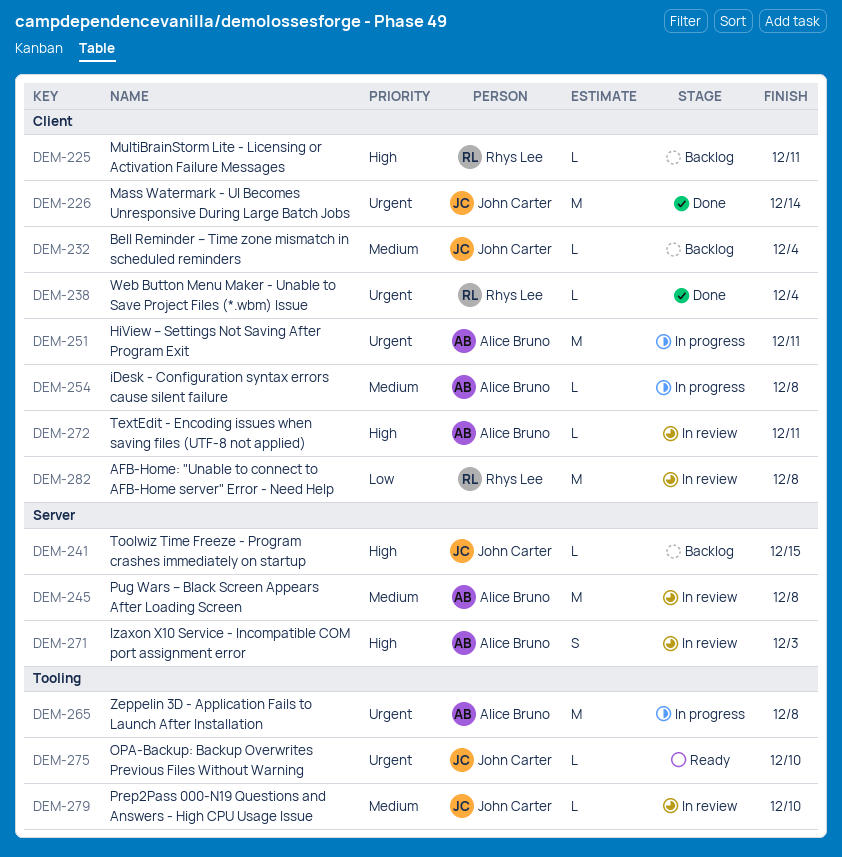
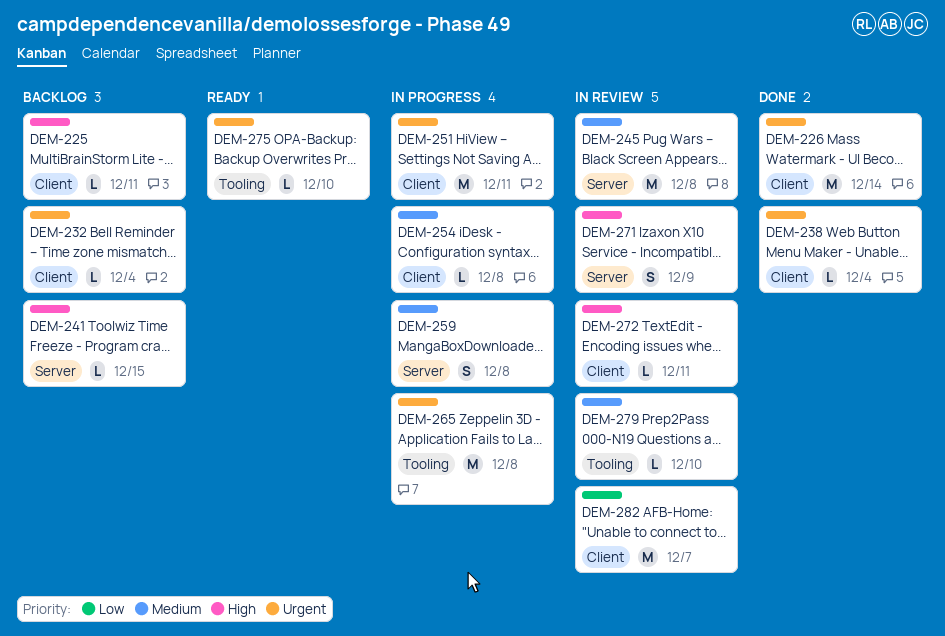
DEM-232, priority: Medium -> Urgent
DEM-259: none -> present
DEM-271, due: Dec 3 -> Dec 9
DEM-282, due: Dec 8 -> Dec 7

